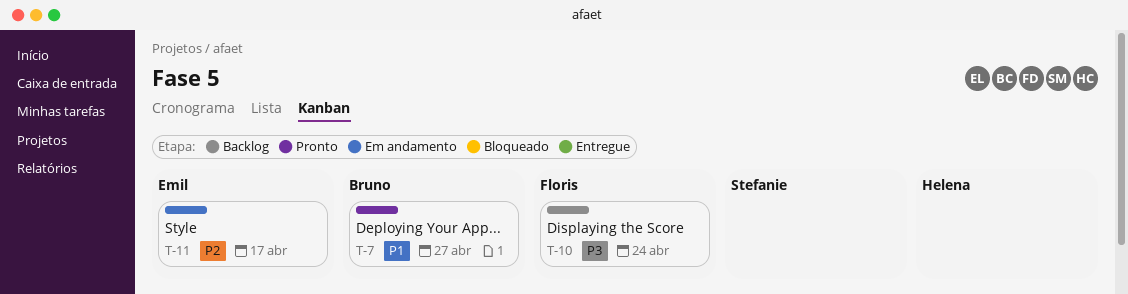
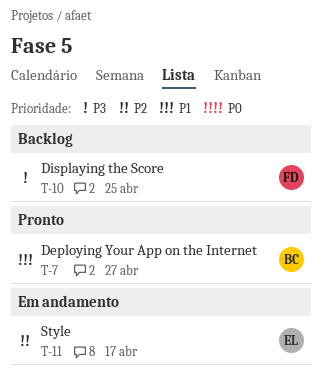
T-10, due: Apr 24 -> Apr 25

